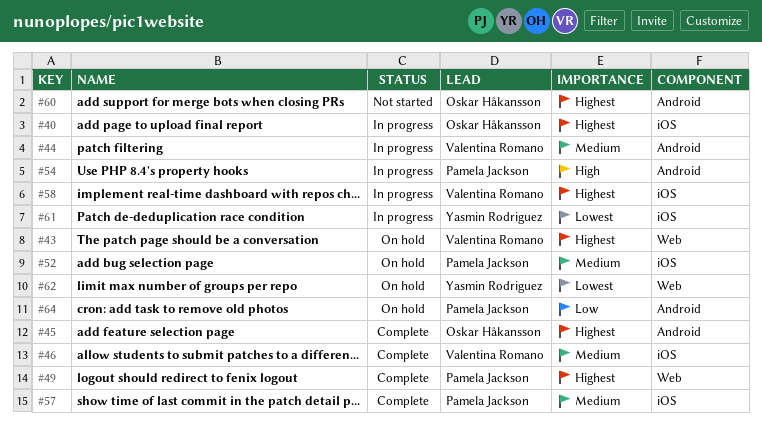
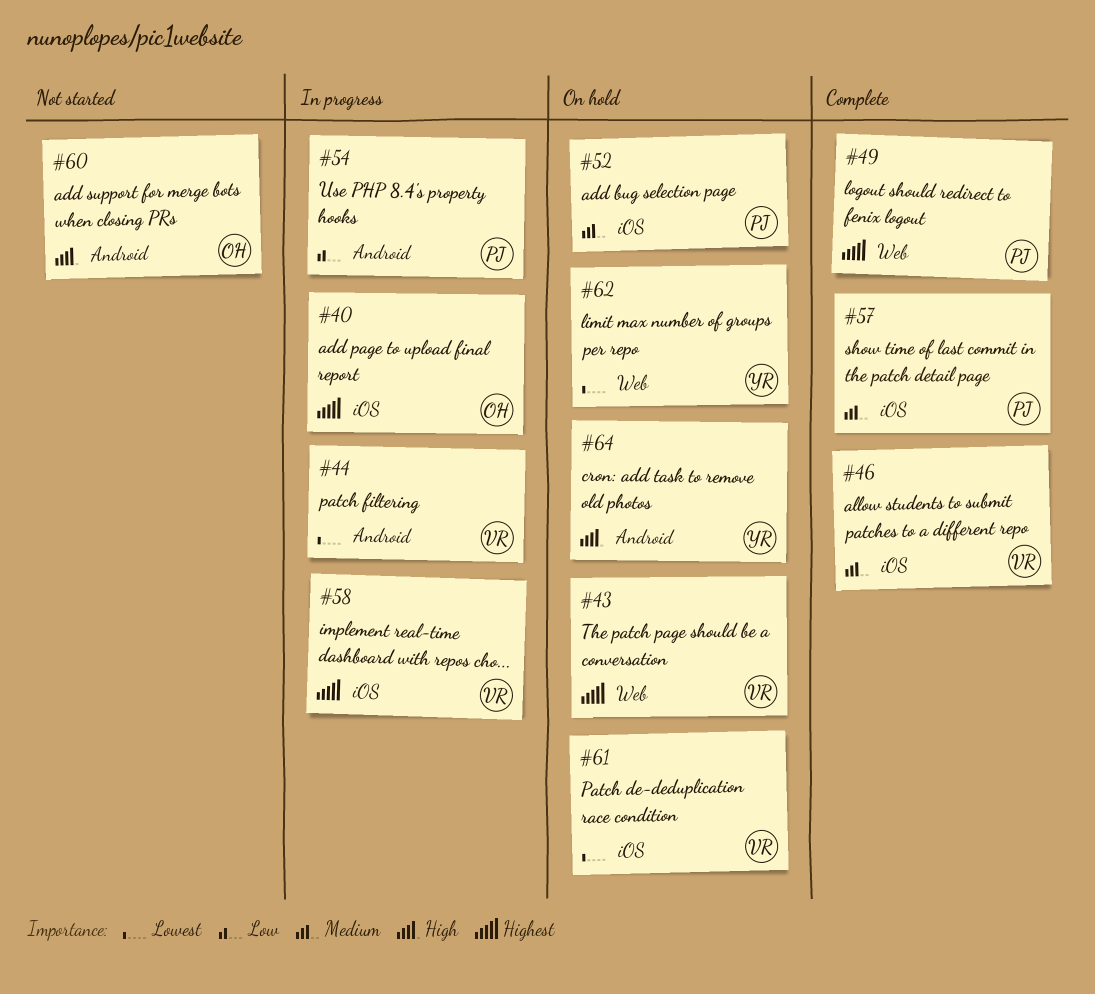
#44, priority: Medium -> Lowest
#45: present -> none
#54, priority: High -> Low
#60, priority: Highest -> High
#61, status: In progress -> On hold
#61, owner: Yasmin Rodriguez -> Valentina Romano
#64, owner: Pamela Jackson -> Yasmin Rodriguez
#64, priority: Low -> High

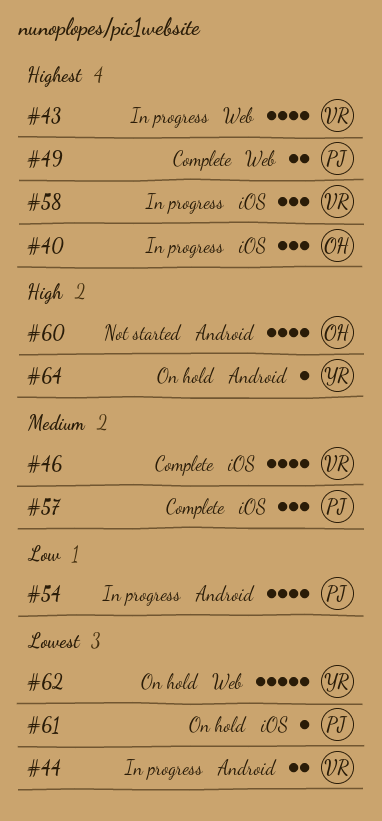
#43, status: On hold -> In progress
#52: present -> none
#61, owner: VR -> PJ

